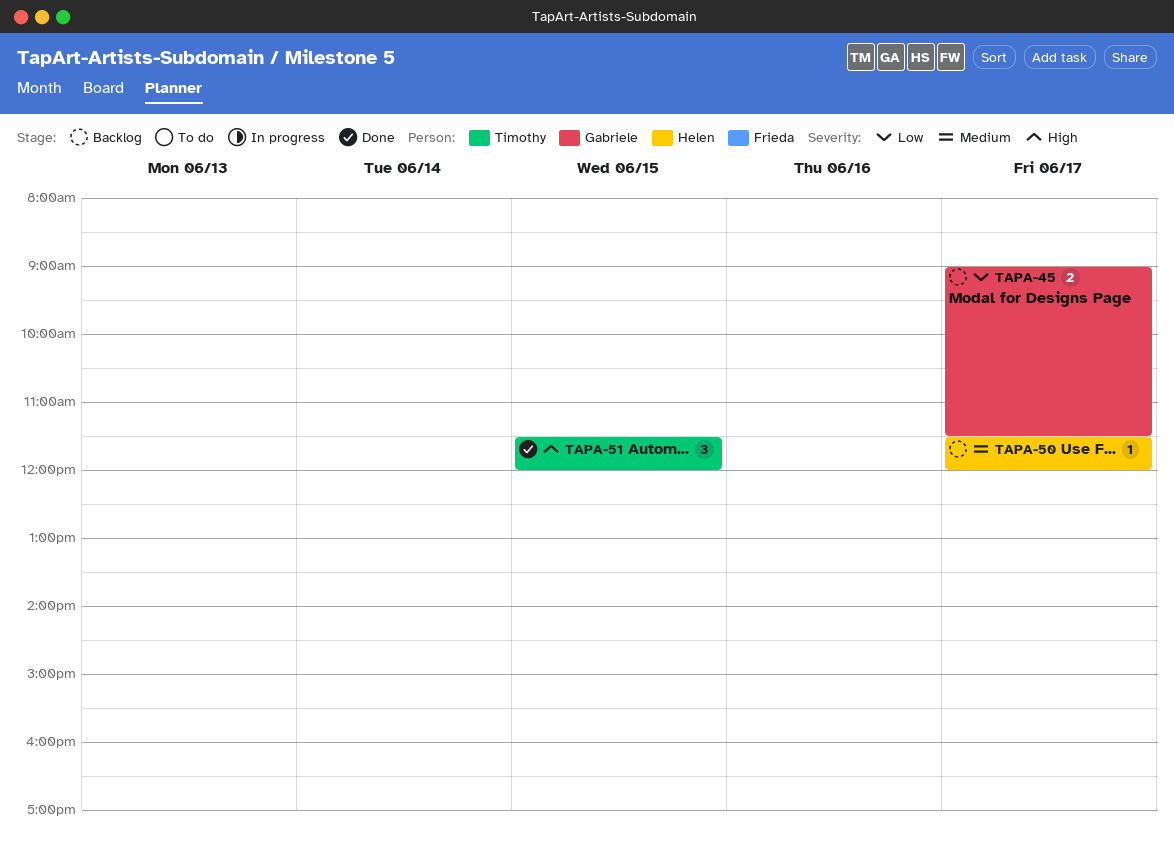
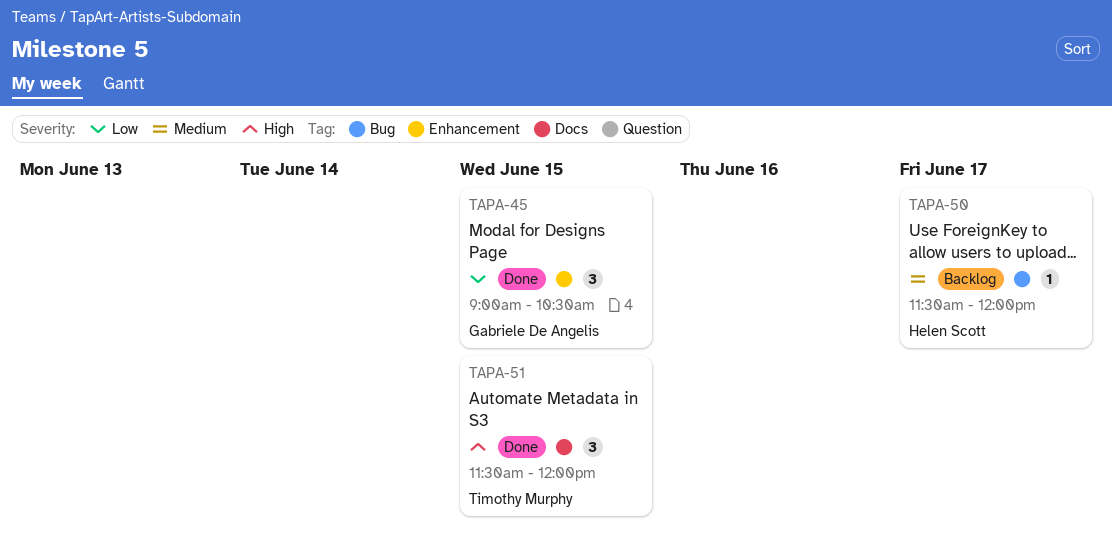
TAPA-45, status: Backlog -> Done
TAPA-45, estimate: 2 -> 3
TAPA-45, day: Jun 17 -> Jun 15
TAPA-45, ends: 11:30 -> 10:30

